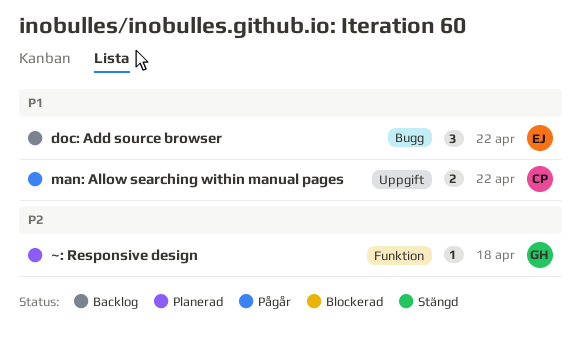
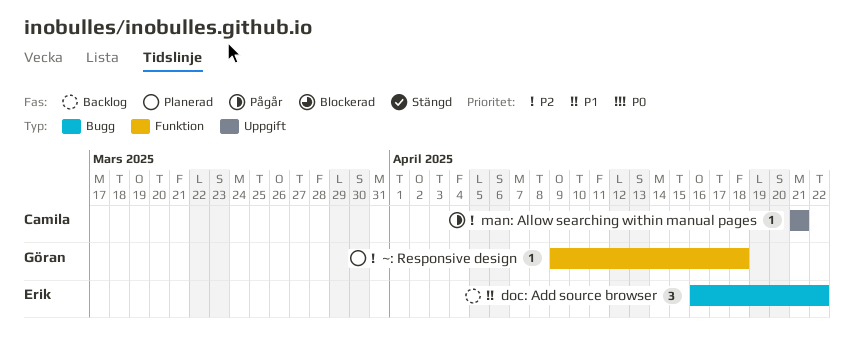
man: Allow searching within manual pages, priority: P1 -> P2
man: Allow searching within manual pages, estimate: 2 -> 1
man: Allow searching within manual pages, due: Apr 22 -> Apr 21

